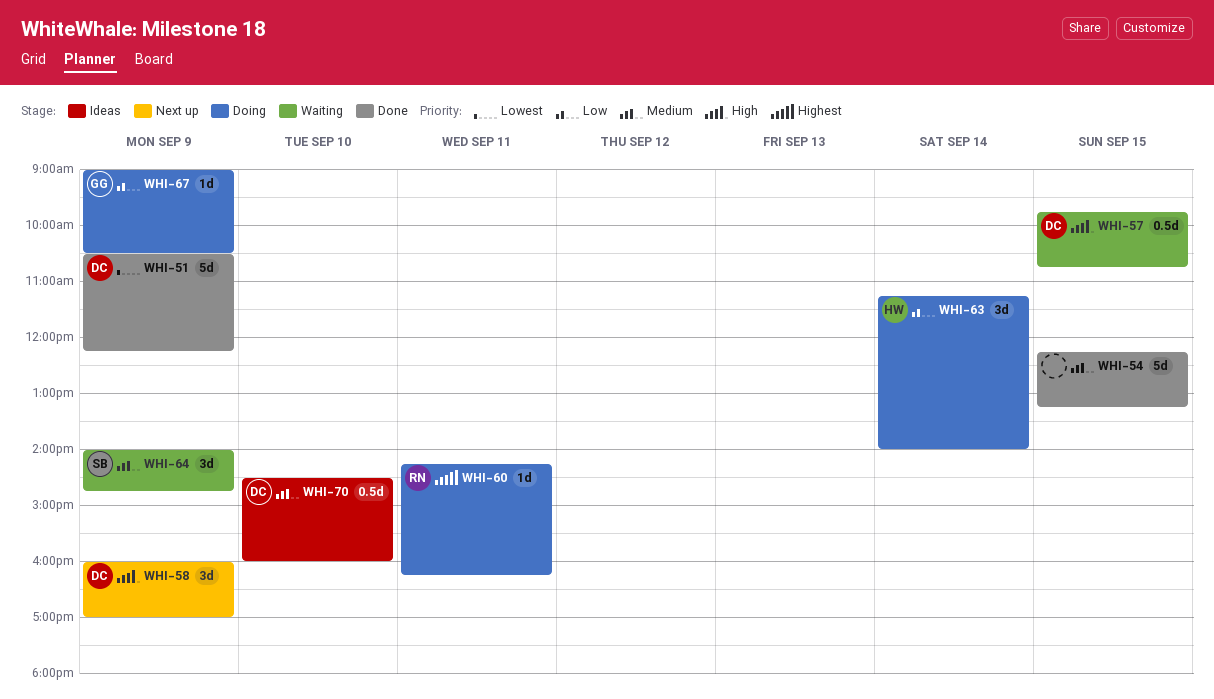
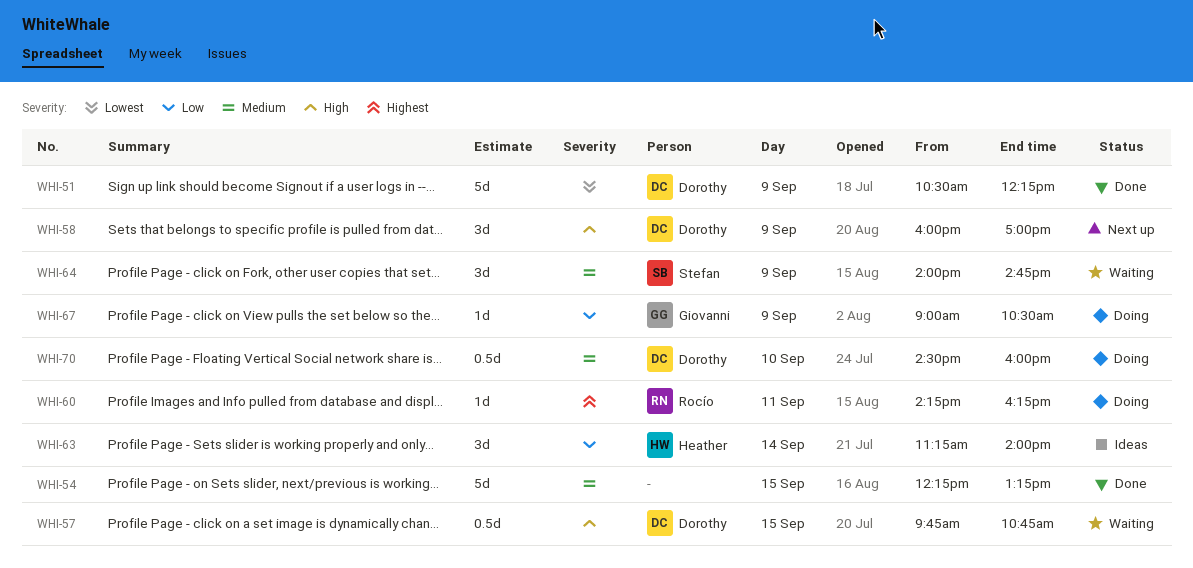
WHI-63, status: Doing -> Ideas
WHI-70, status: Ideas -> Doing

